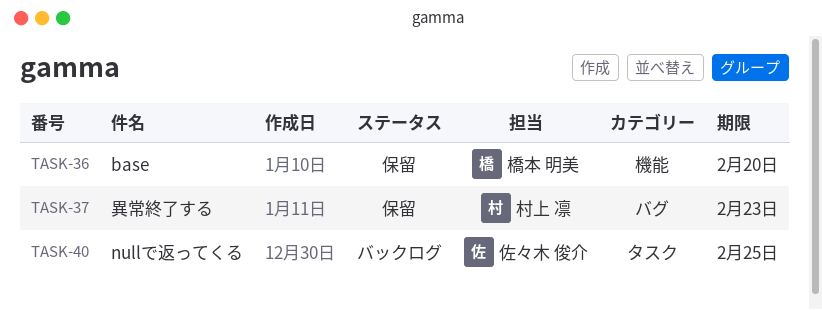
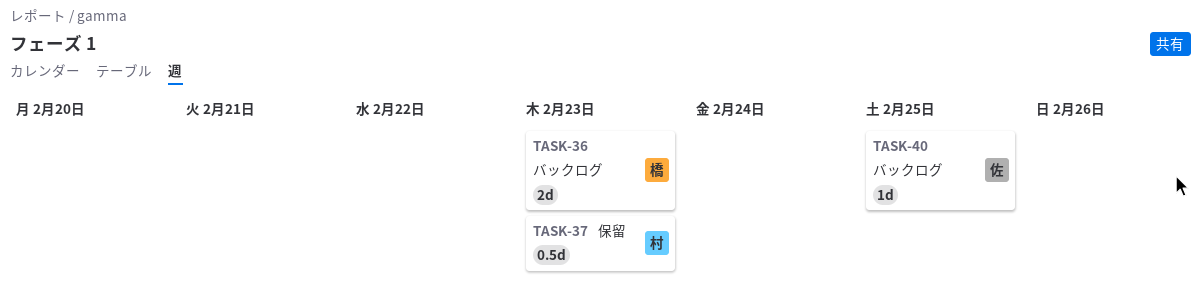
TASK-36, status: 保留 -> バックログ
TASK-36, due: Feb 20 -> Feb 23

